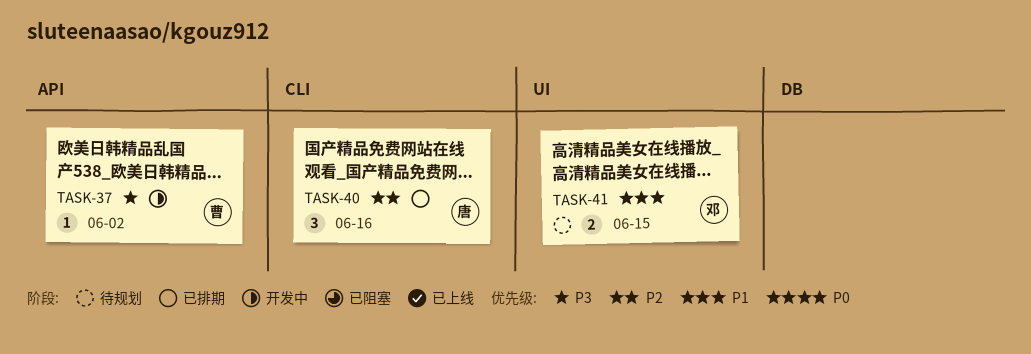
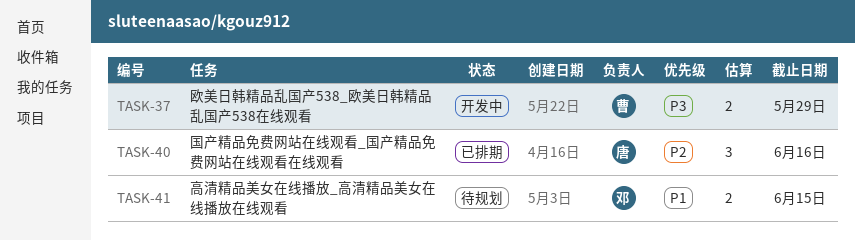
TASK-37, estimate: 1 -> 2
TASK-37, due: Jun 2 -> May 29

